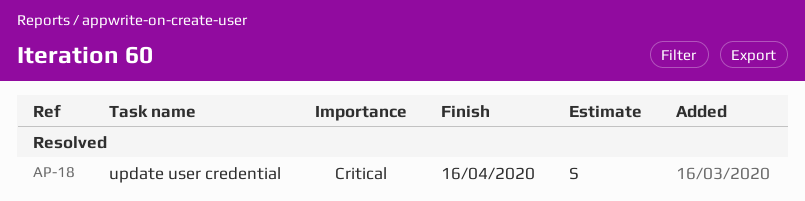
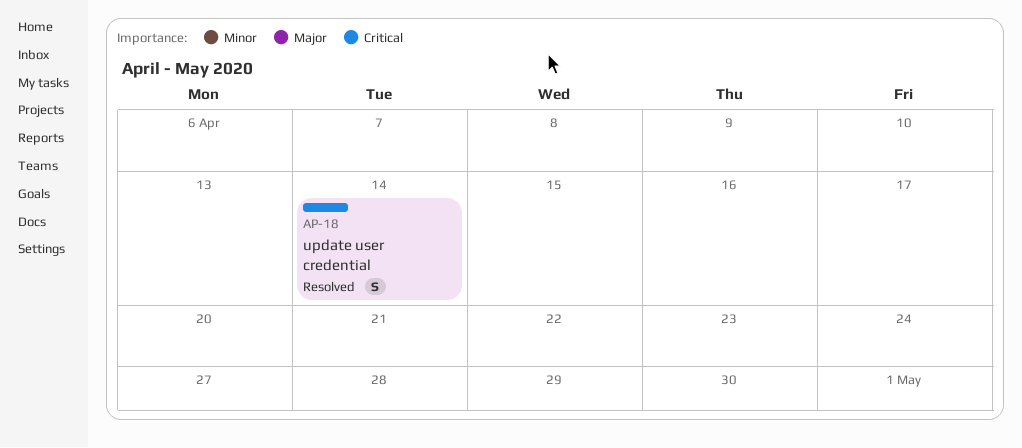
AP-18, due: Apr 16 -> Apr 14

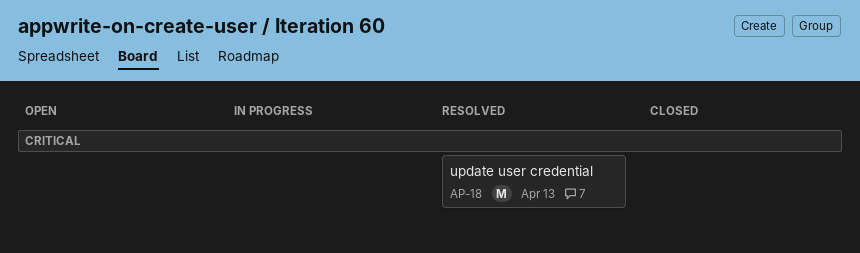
AP-18, estimate: S -> M
AP-18, due: Apr 14 -> Apr 13

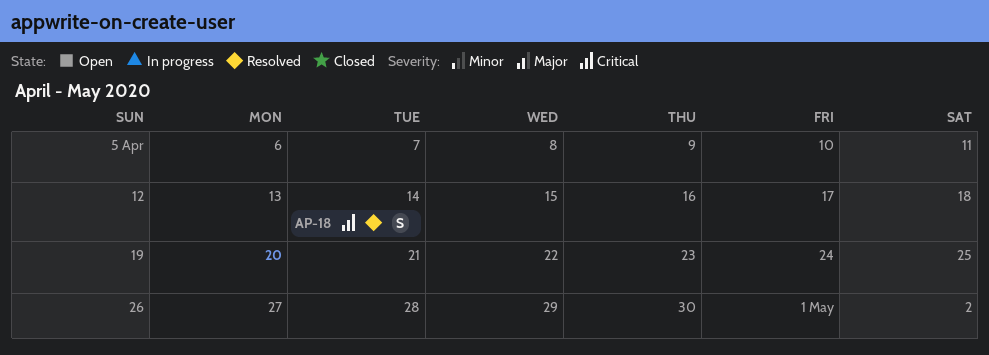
AP-18, estimate: M -> S
AP-18, due: Apr 13 -> Apr 14

